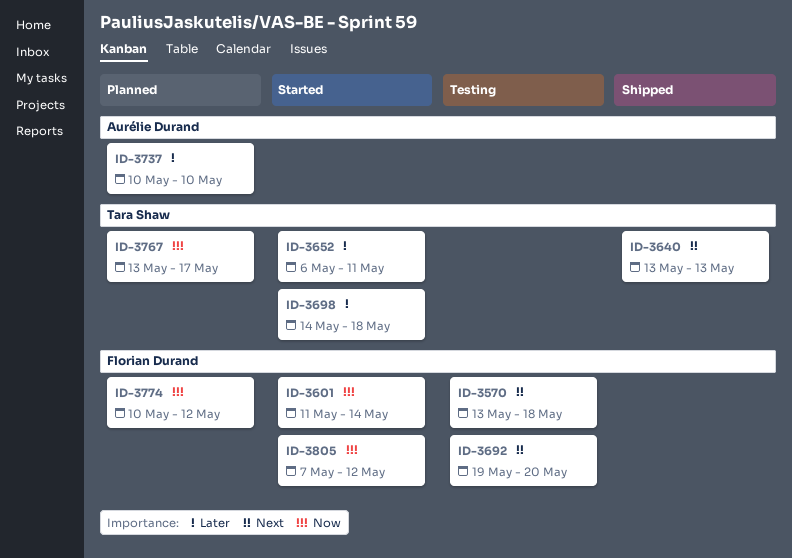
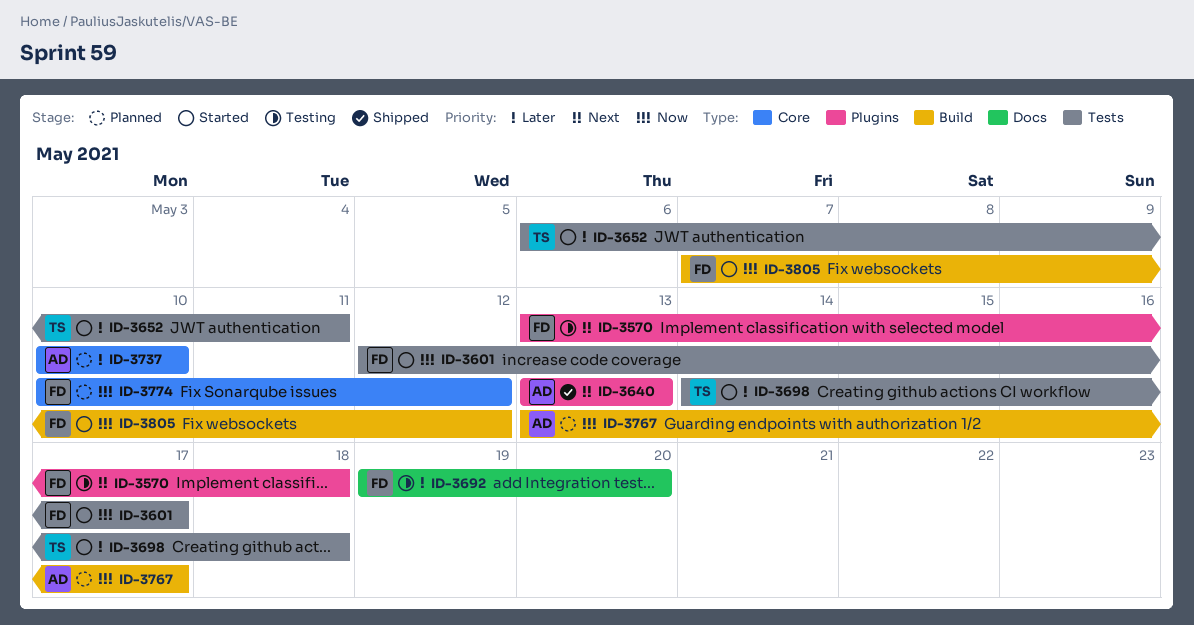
ID-3601, start: May 11 -> May 12
ID-3601, due: May 14 -> May 17
ID-3640, owner: Tara Shaw -> Aurélie Durand
ID-3692, priority: Next -> Later
ID-3767, owner: Tara Shaw -> Aurélie Durand

